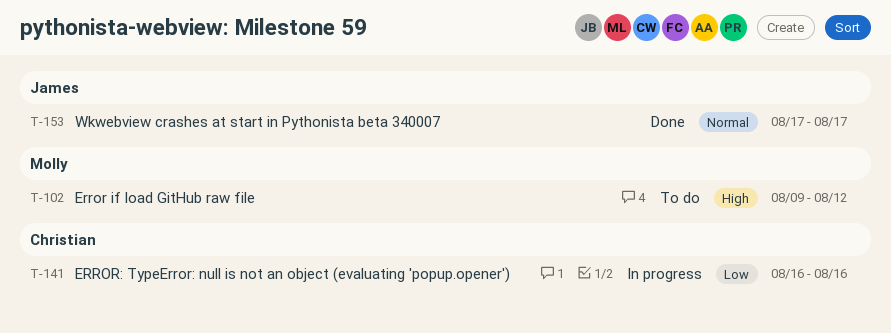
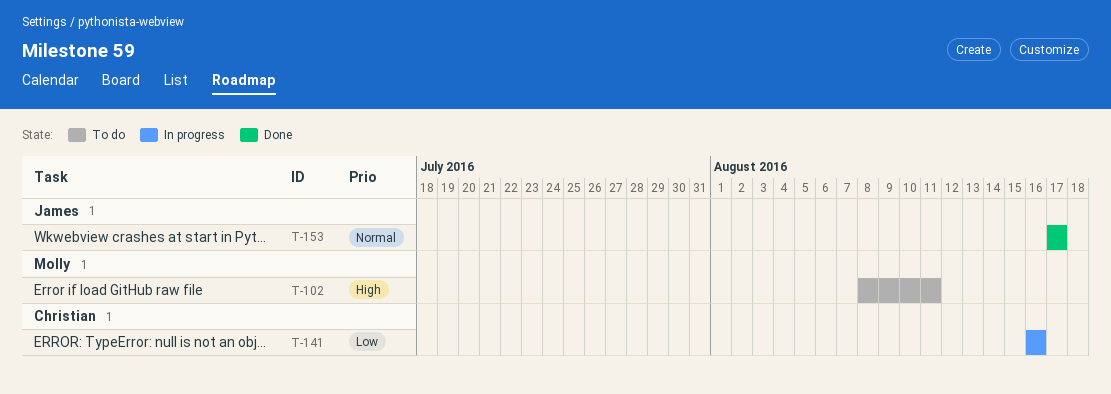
T-102, start: Aug 9 -> Aug 8
T-102, due: Aug 12 -> Aug 11

